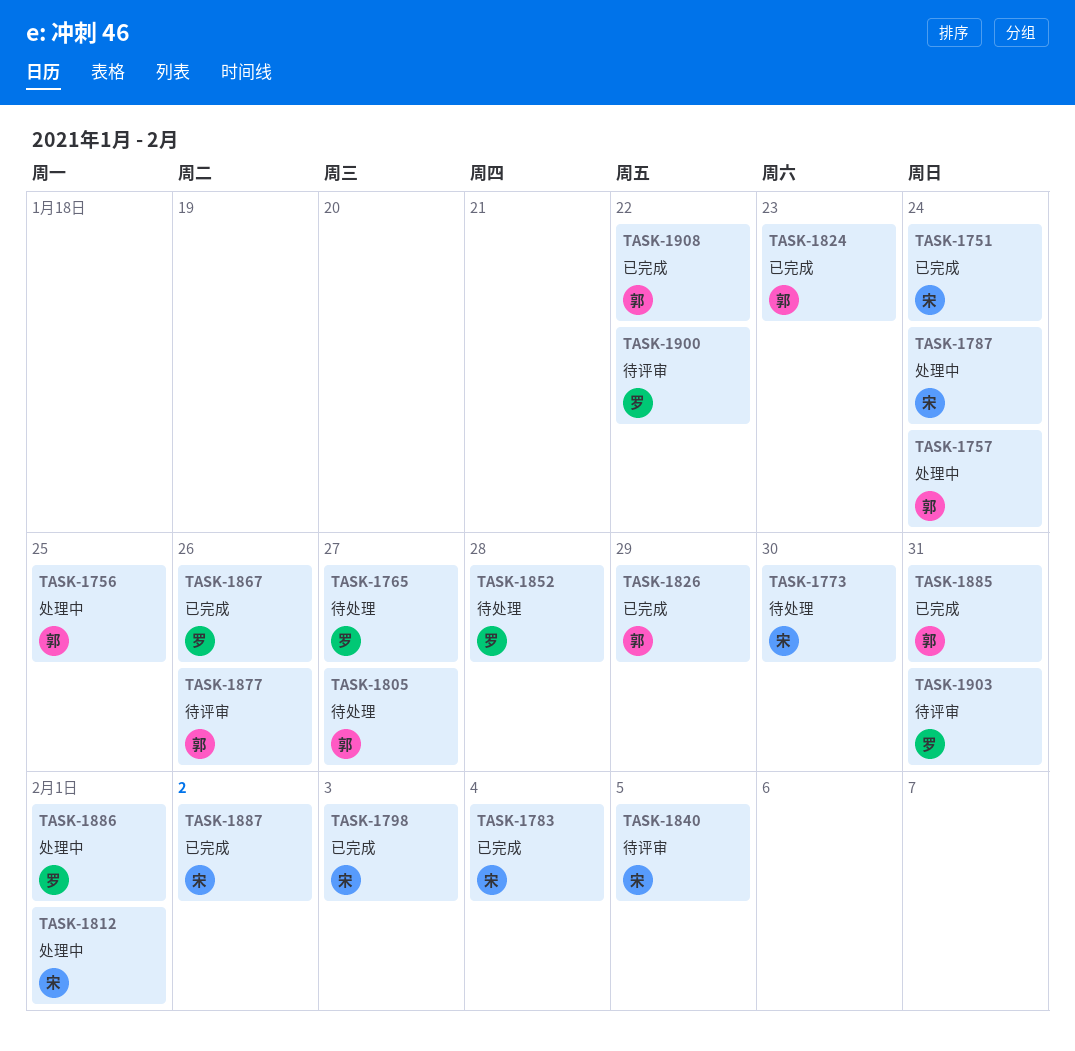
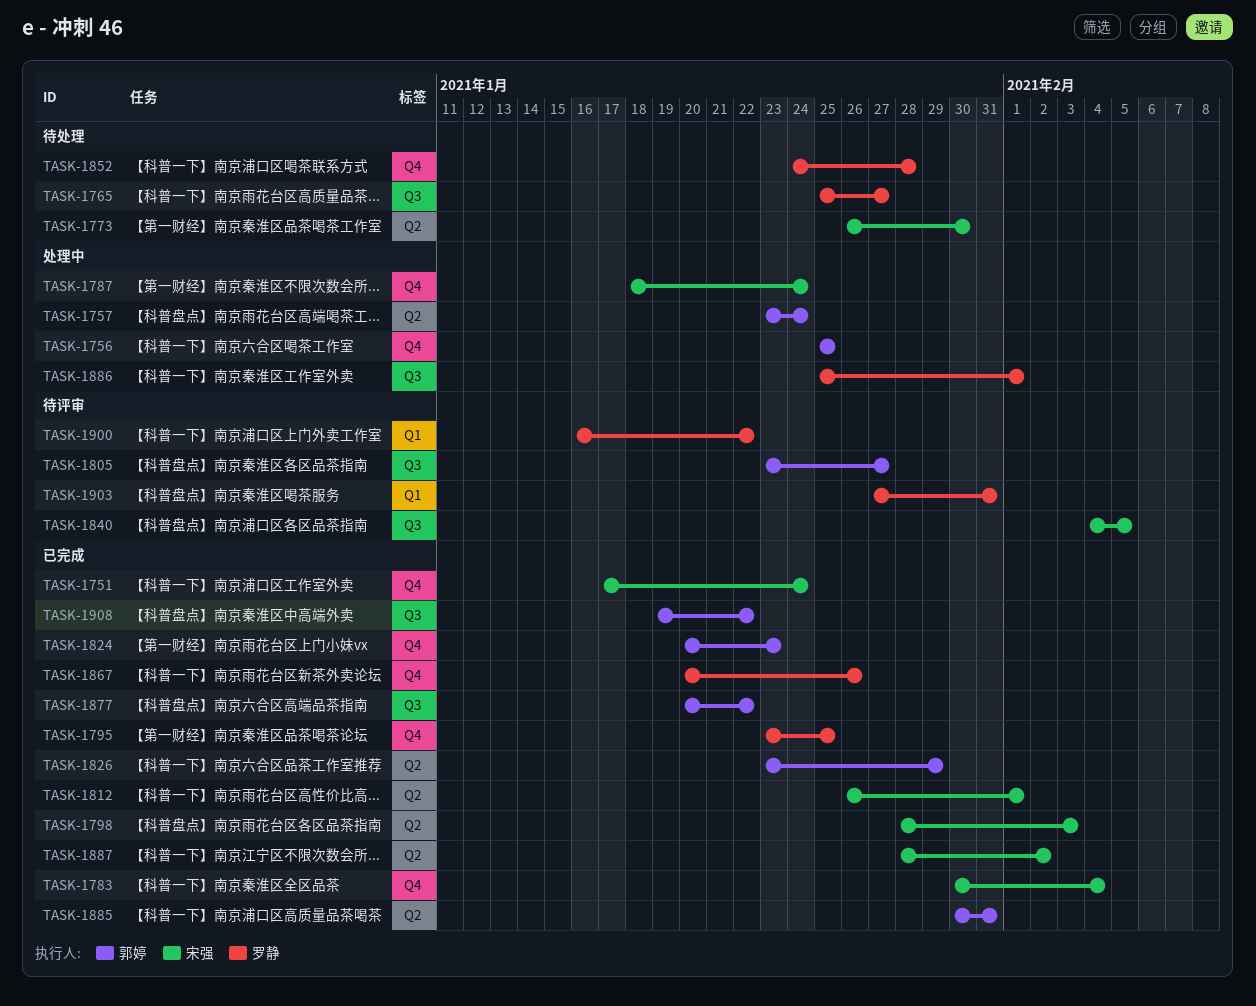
TASK-1795: none -> present
TASK-1805, status: 待处理 -> 待评审
TASK-1812, status: 处理中 -> 已完成
TASK-1877, status: 待评审 -> 已完成
TASK-1877, due: Jan 26 -> Jan 22

